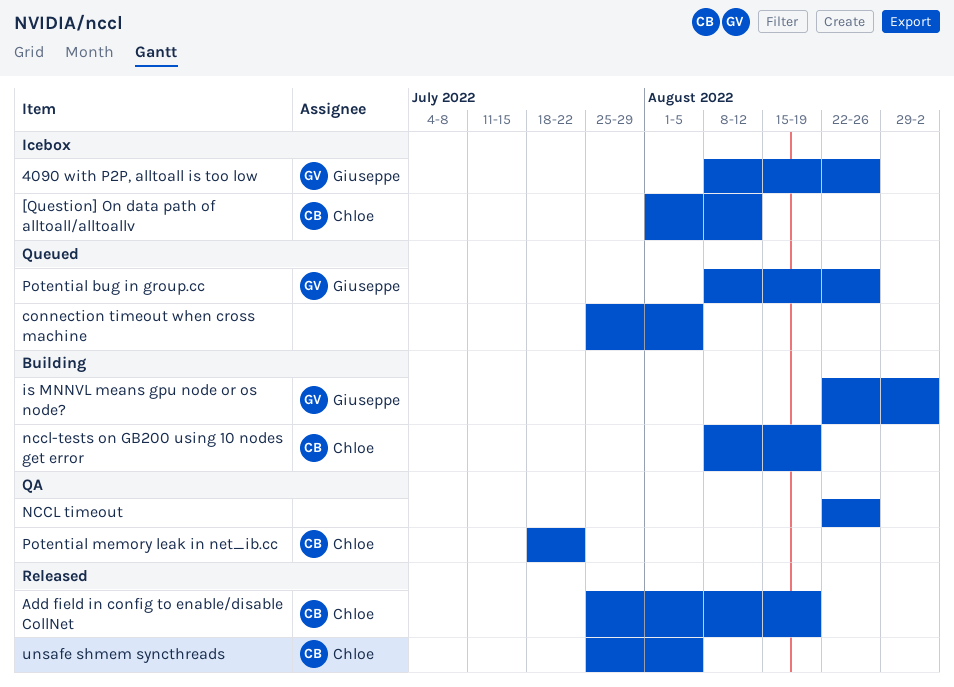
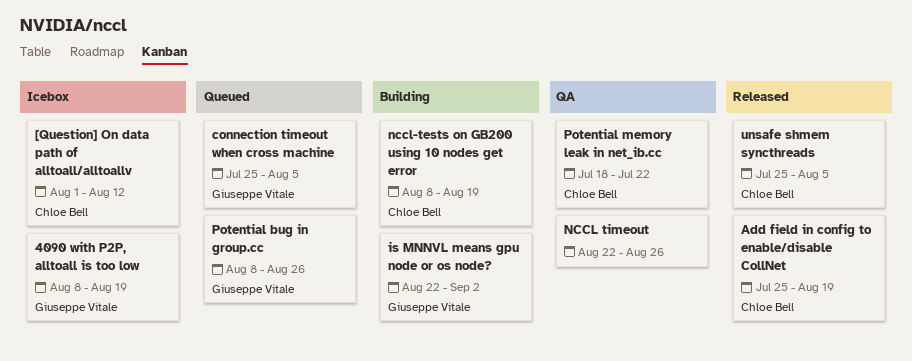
4090 with P2P, alltoall is too low, due: Aug 26 -> Aug 19
connection timeout when cross machine, owner: none -> Giuseppe Vitale

